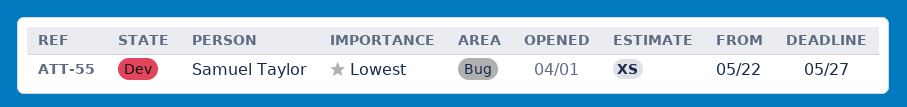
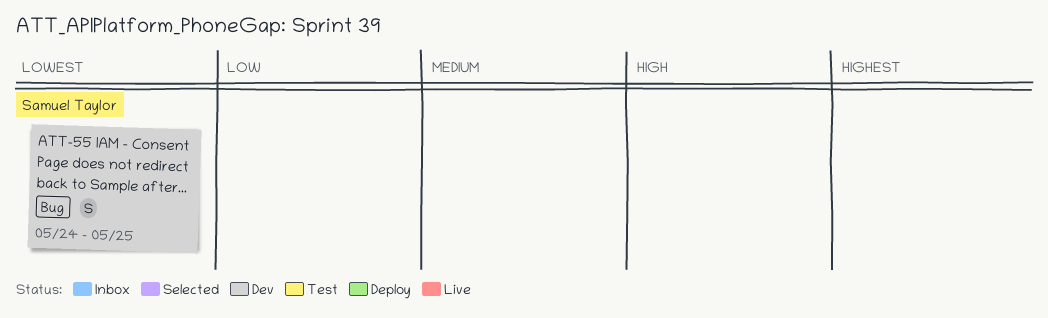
ATT-55, estimate: XS -> S
ATT-55, start: May 22 -> May 24
ATT-55, due: May 27 -> May 25

